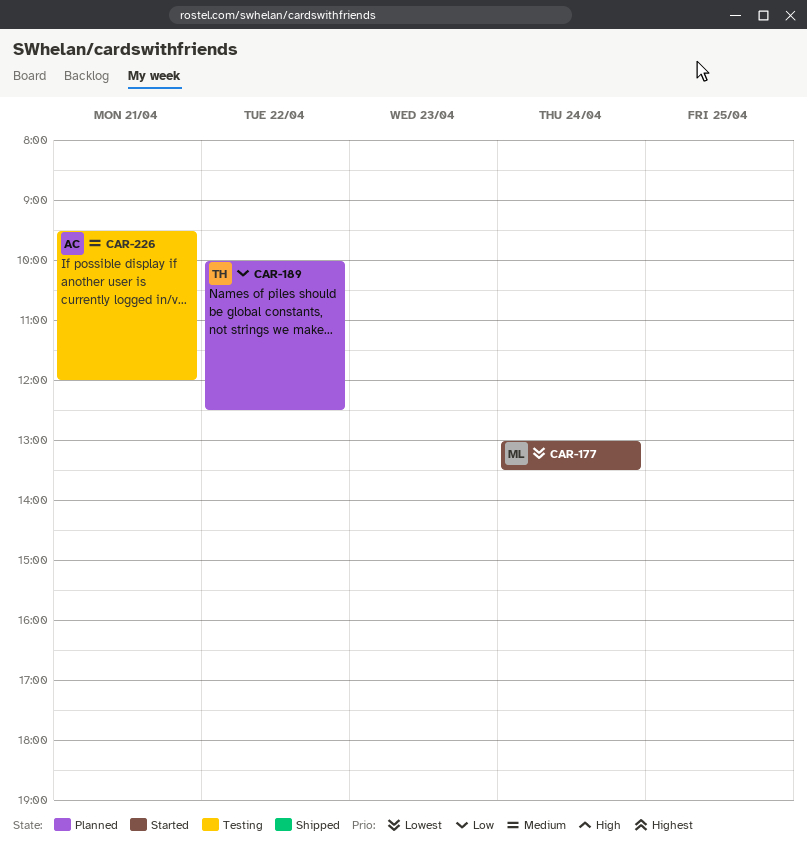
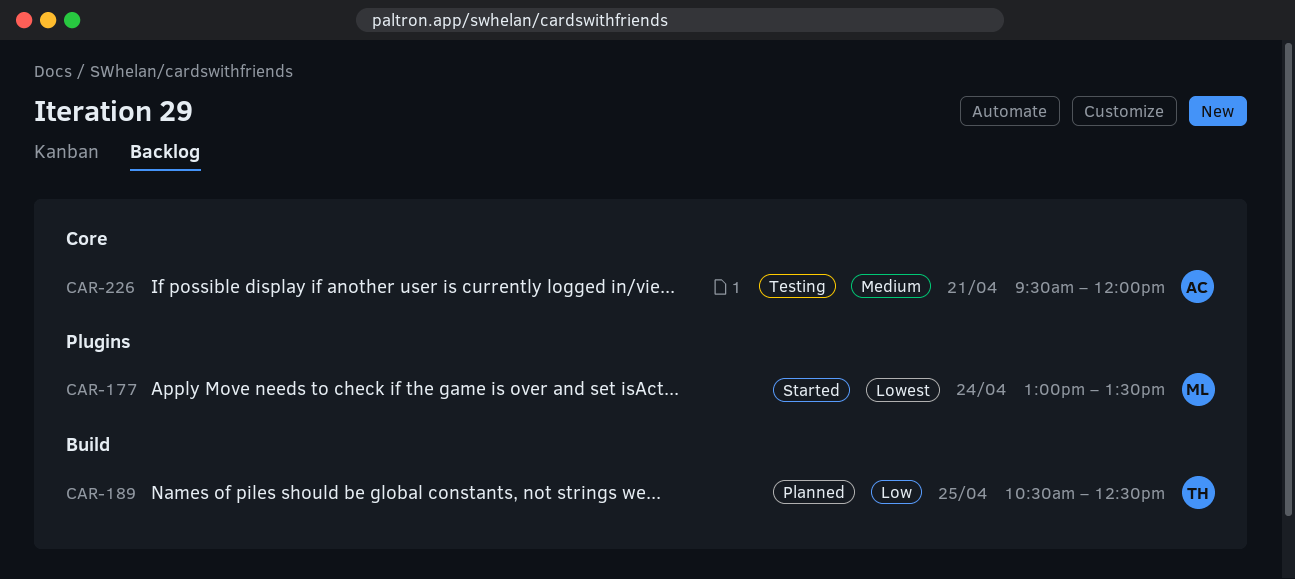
CAR-189, day: Apr 22 -> Apr 25
CAR-189, begins: 10:00 -> 10:30

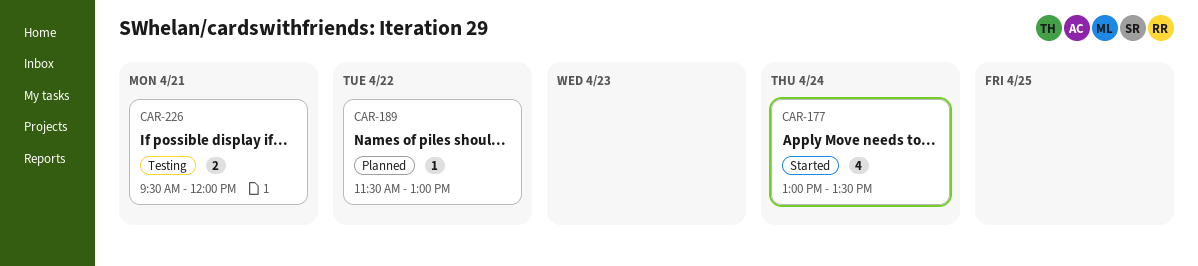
CAR-189, day: Apr 25 -> Apr 22
CAR-189, begins: 10:30 -> 11:30
CAR-189, ends: 12:30 -> 13:00

